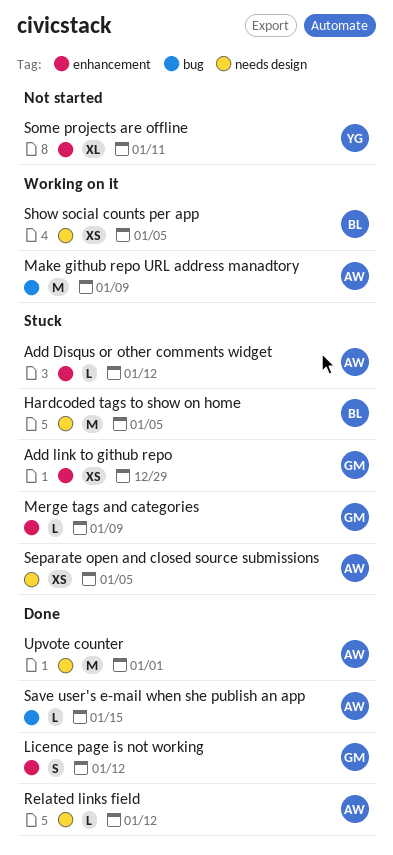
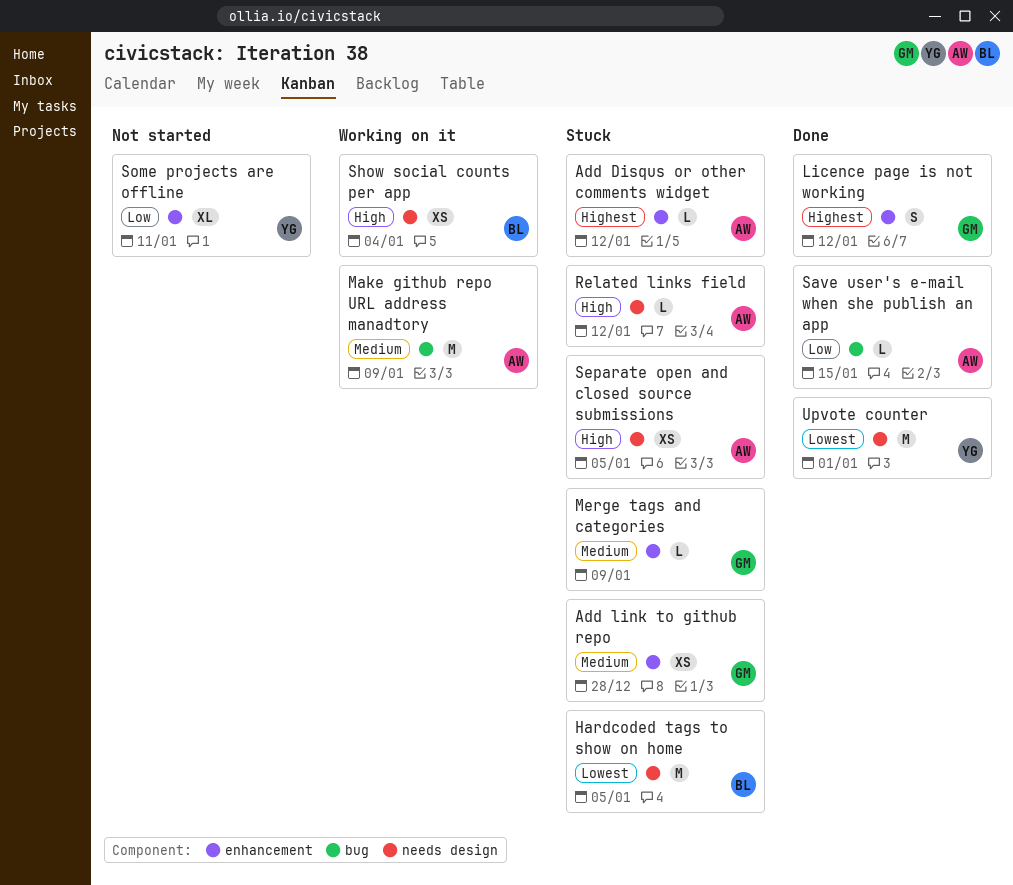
Add link to github repo, due: Dec 29 -> Dec 28
Related links field, status: Done -> Stuck
Show social counts per app, due: Jan 5 -> Jan 4
Upvote counter, owner: AW -> YG

